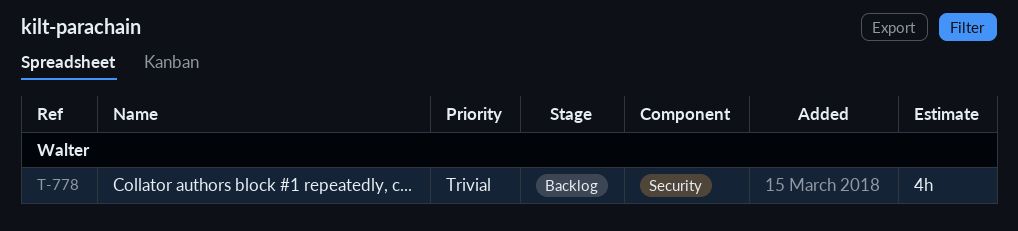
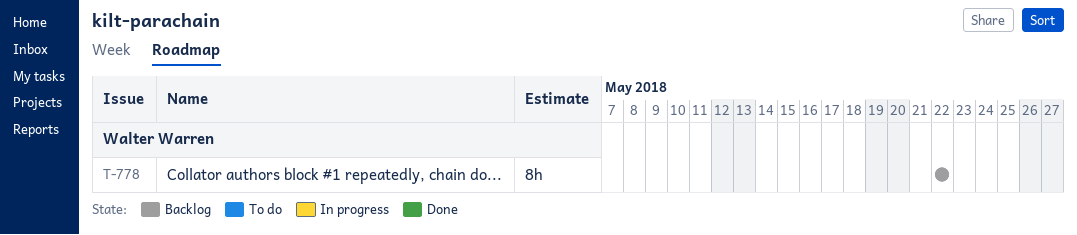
T-778, estimate: 4h -> 8h

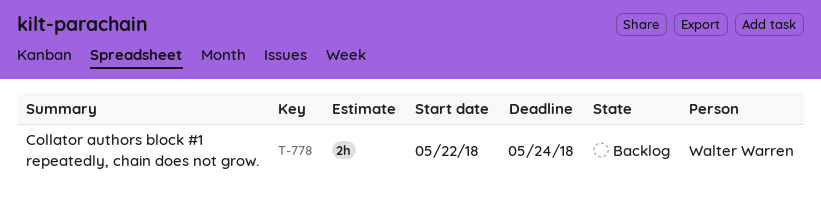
T-778, estimate: 8h -> 2h
T-778, due: May 22 -> May 24

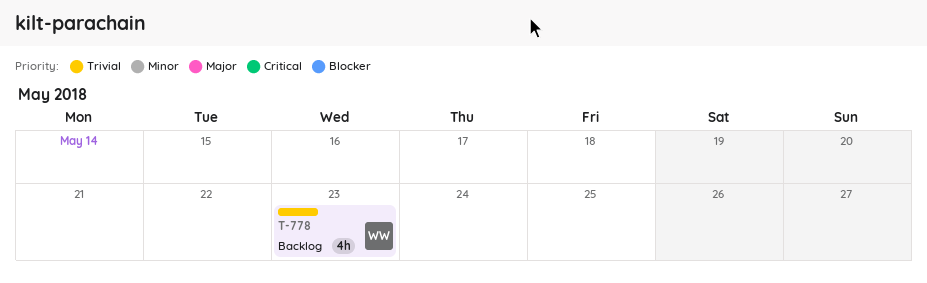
T-778, estimate: 2h -> 4h
T-778, due: May 24 -> May 23

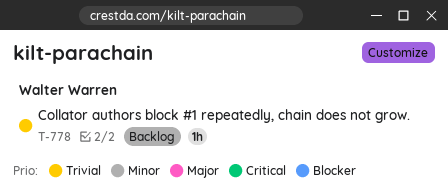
T-778, estimate: 4h -> 1h

